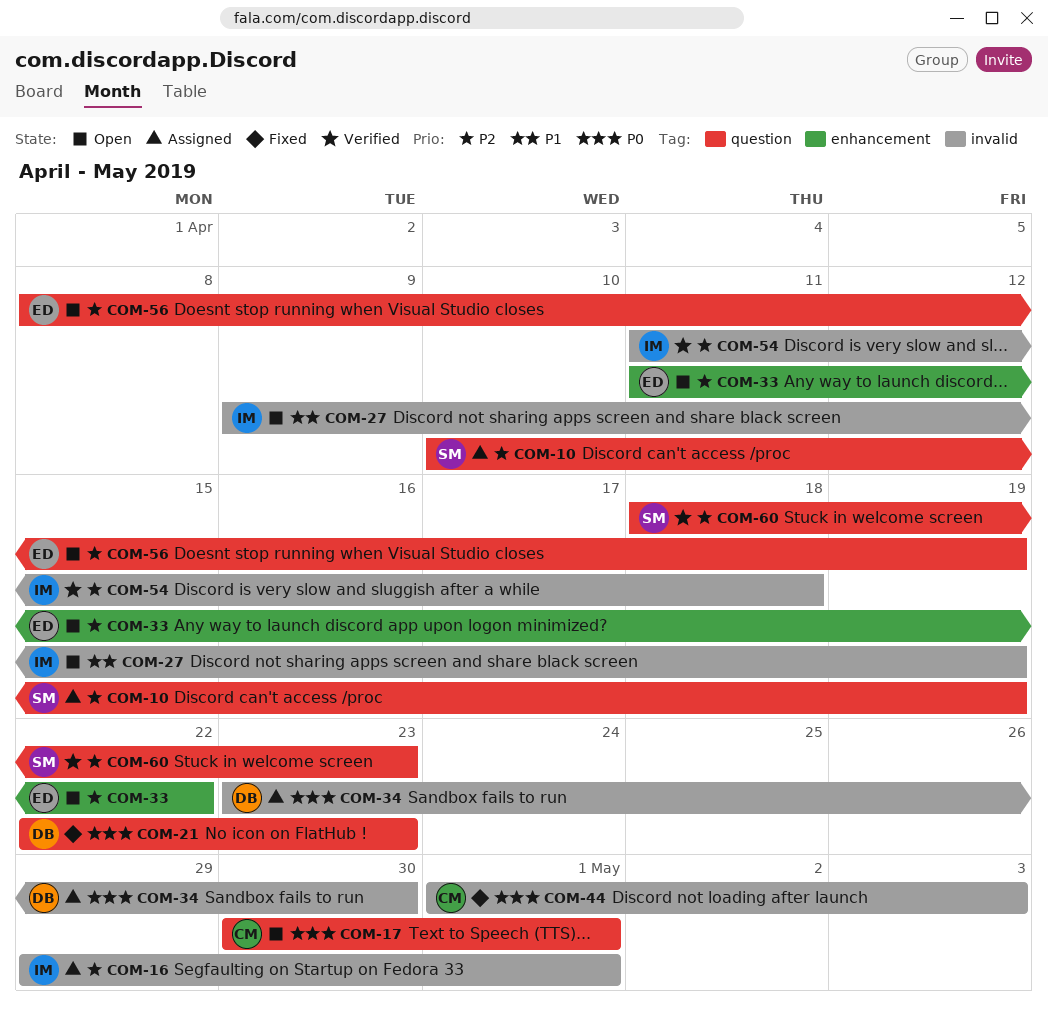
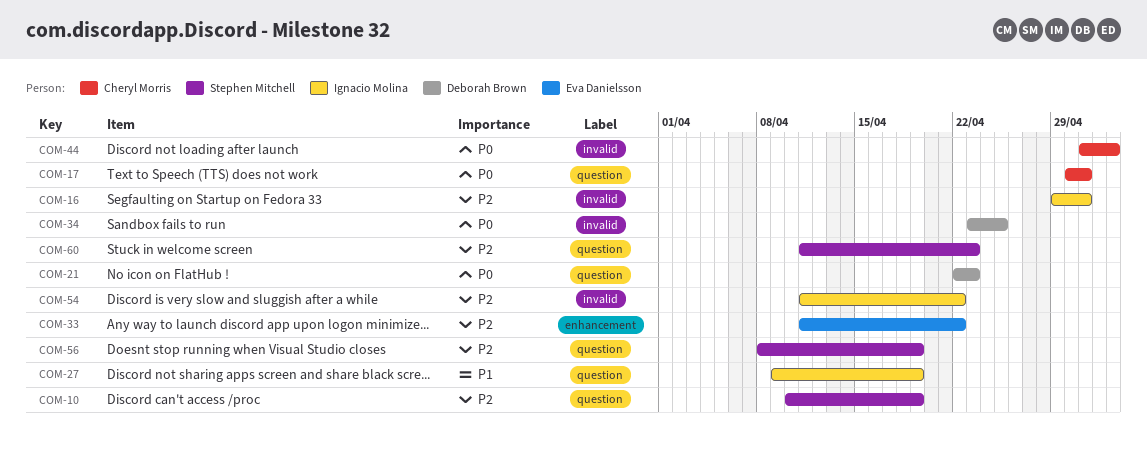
COM-27, label: invalid -> question
COM-34, due: Apr 30 -> Apr 25
COM-54, due: Apr 18 -> Apr 22
COM-56, owner: Eva Danielsson -> Stephen Mitchell
COM-60, start: Apr 18 -> Apr 11

